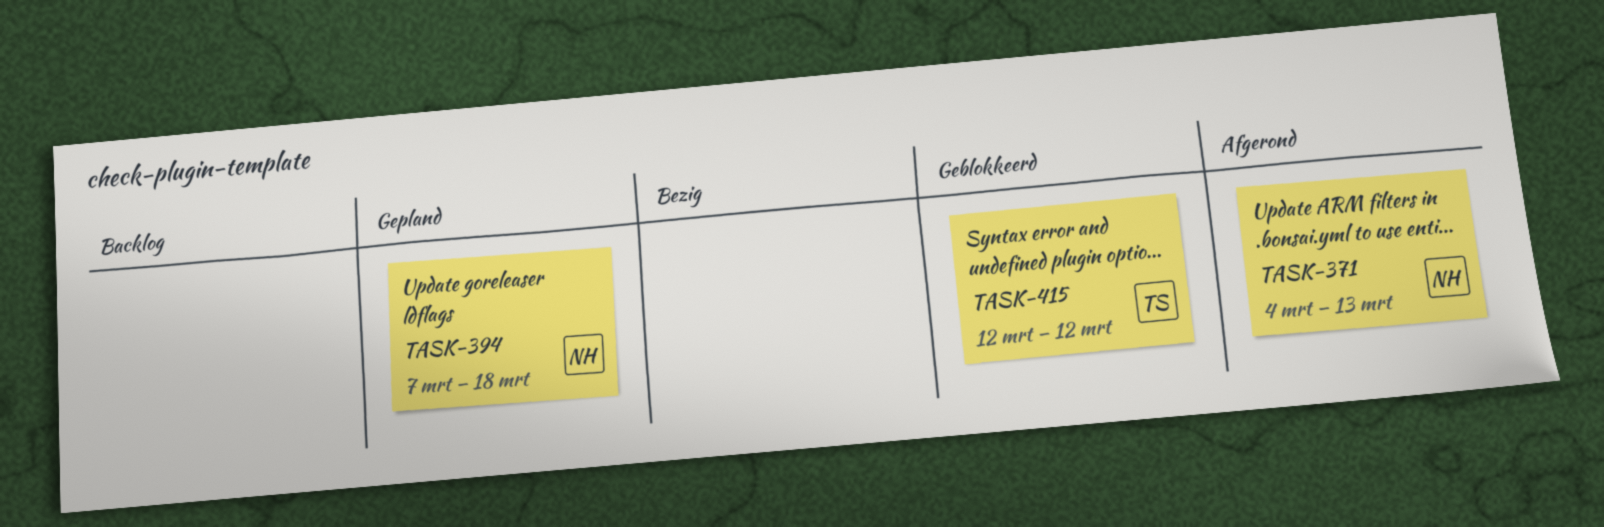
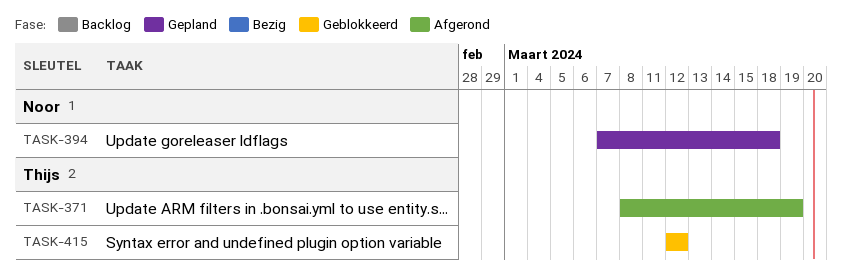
TASK-371, owner: Noor -> Thijs
TASK-371, start: Mar 4 -> Mar 8
TASK-371, due: Mar 13 -> Mar 19

